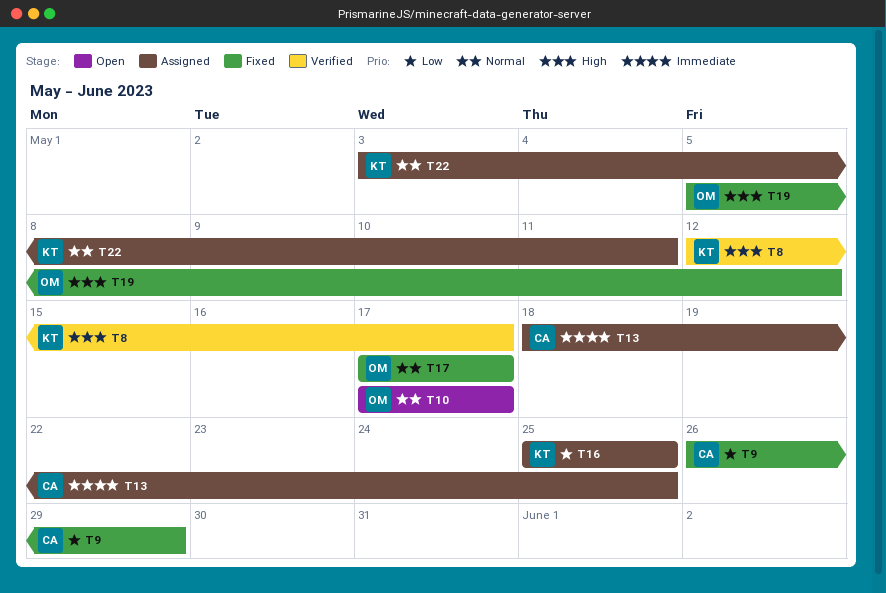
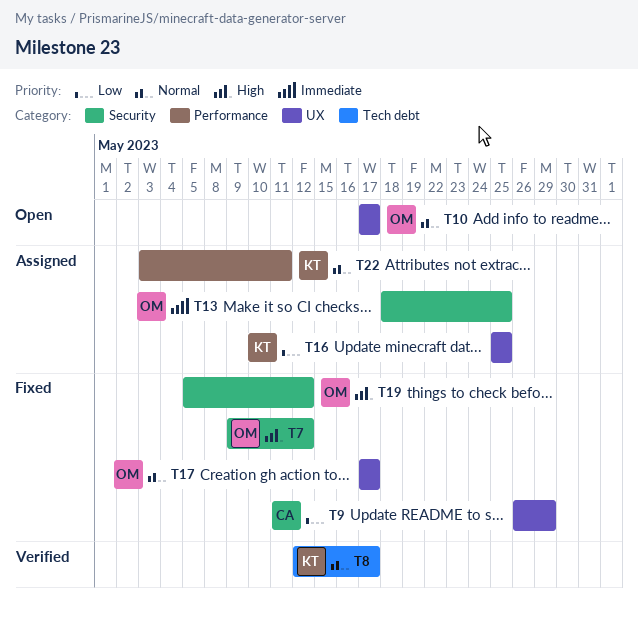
T7: none -> present
T8, priority: High -> Normal
T13, owner: CA -> OM

